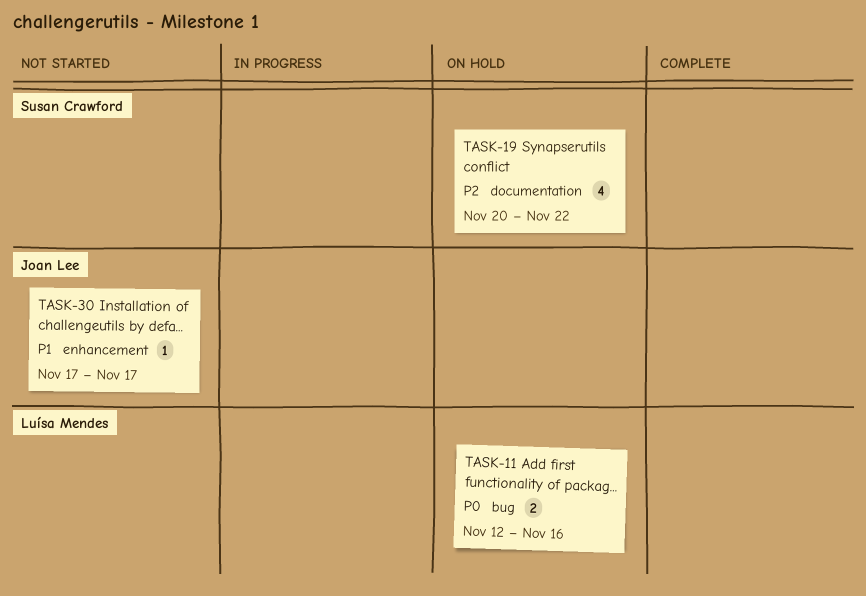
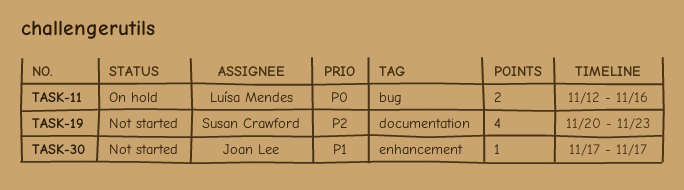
TASK-19, status: On hold -> Not started
TASK-19, due: Nov 22 -> Nov 23

